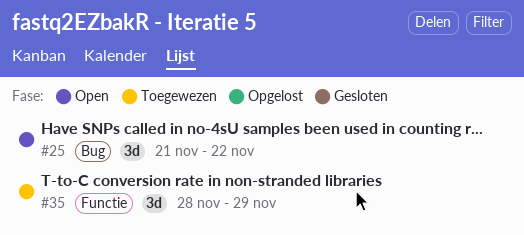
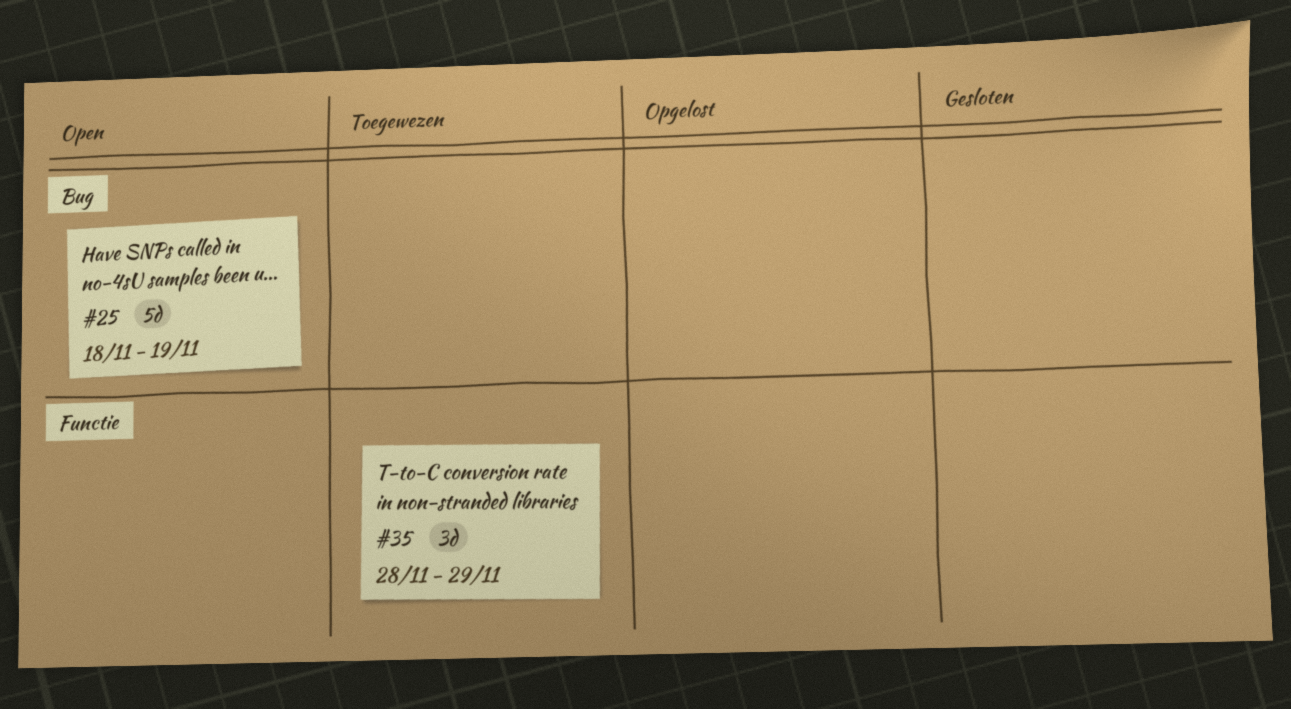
#25, estimate: 3d -> 5d
#25, start: Nov 21 -> Nov 18
#25, due: Nov 22 -> Nov 19

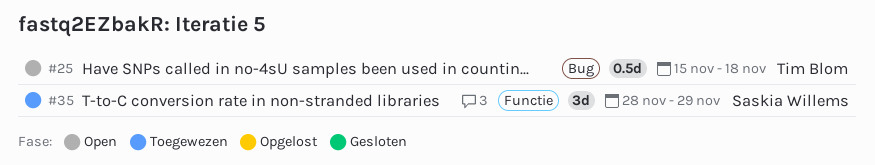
#25, estimate: 5d -> 0.5d
#25, start: Nov 18 -> Nov 15
#25, due: Nov 19 -> Nov 18

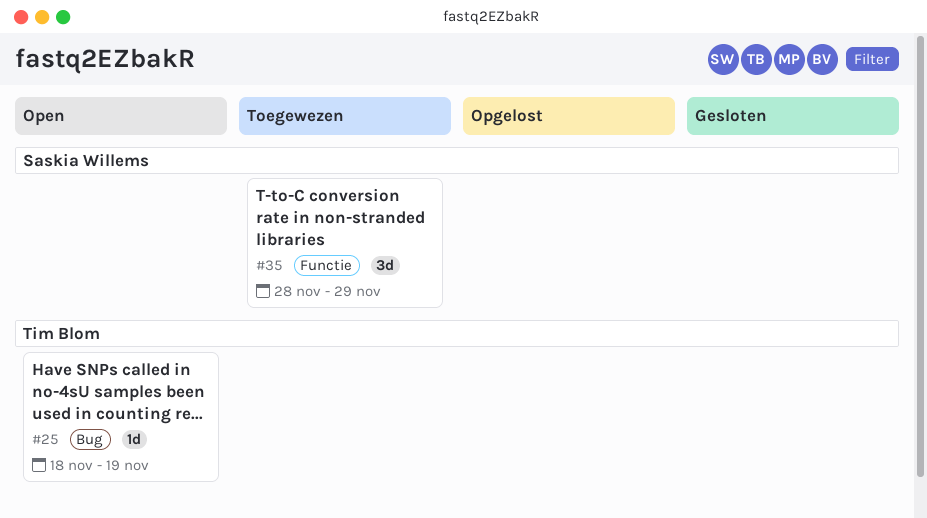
#25, estimate: 0.5d -> 1d
#25, start: Nov 15 -> Nov 18
#25, due: Nov 18 -> Nov 19

